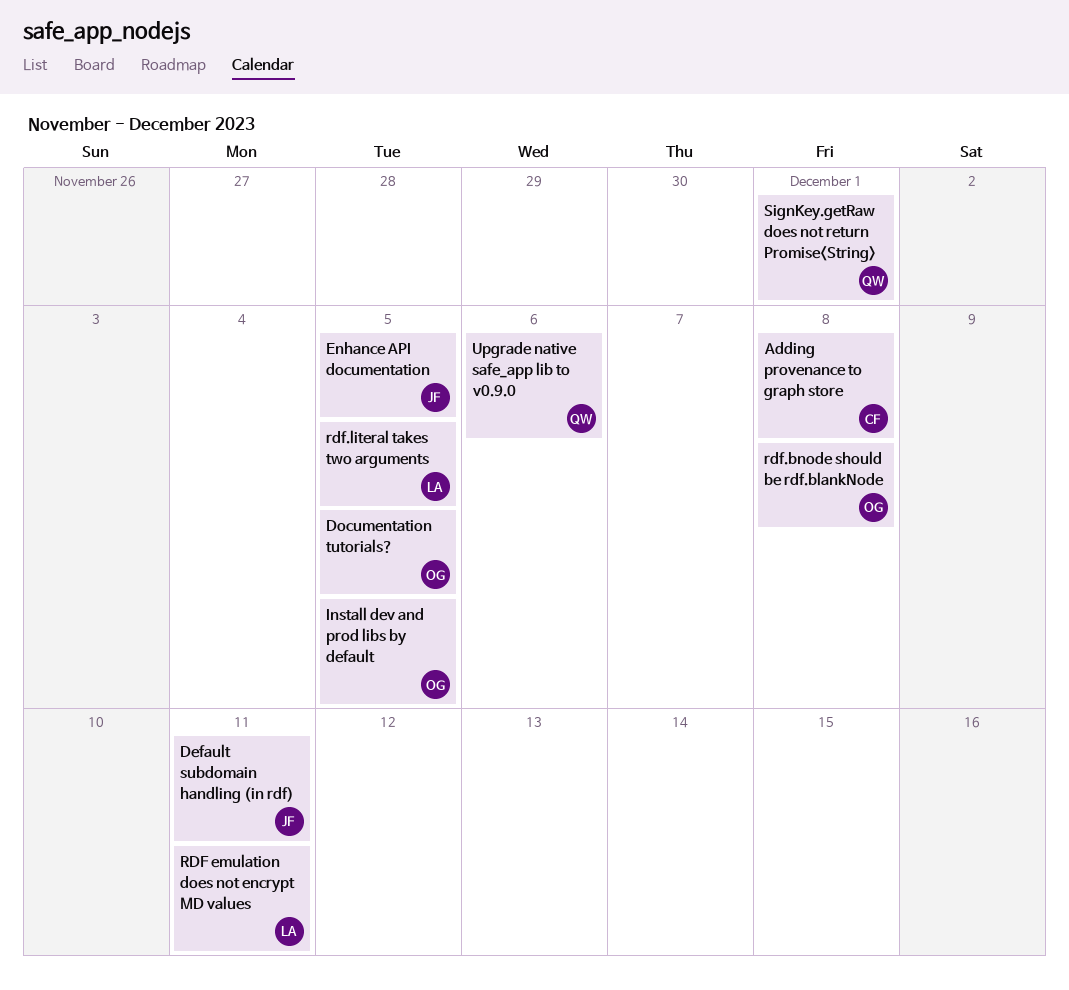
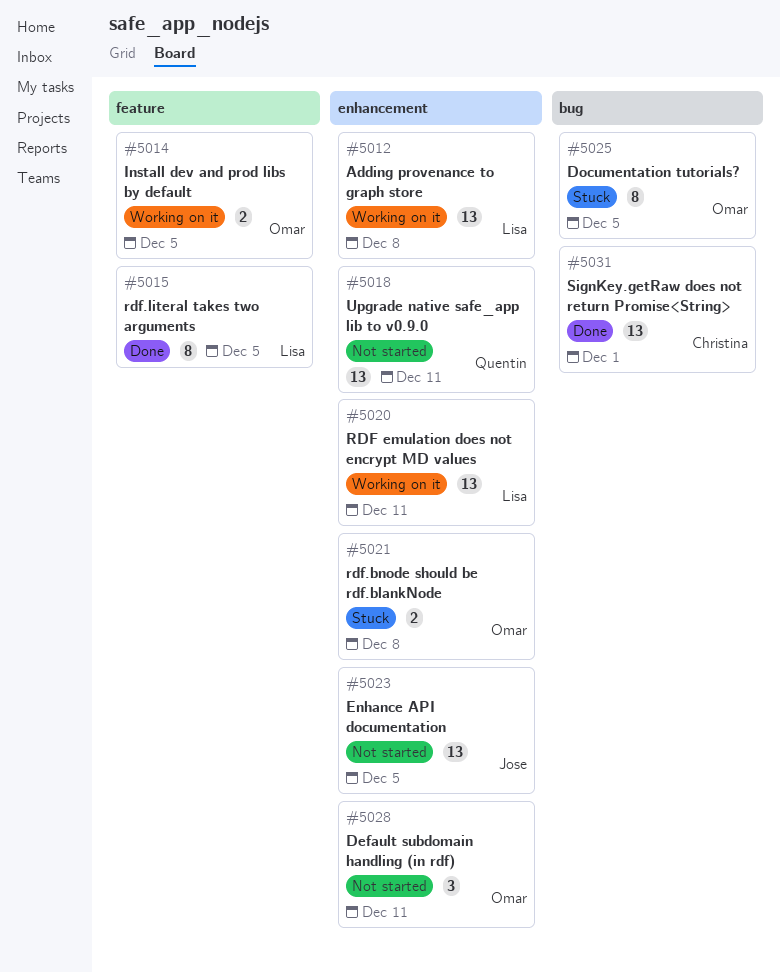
Adding provenance to graph store, owner: Christina -> Lisa
Default subdomain handling (in rdf), owner: Jose -> Omar
SignKey.getRaw does not return Promise<String>, owner: Quentin -> Christina
Upgrade native safe_app lib to v0.9.0, due: Dec 6 -> Dec 11

